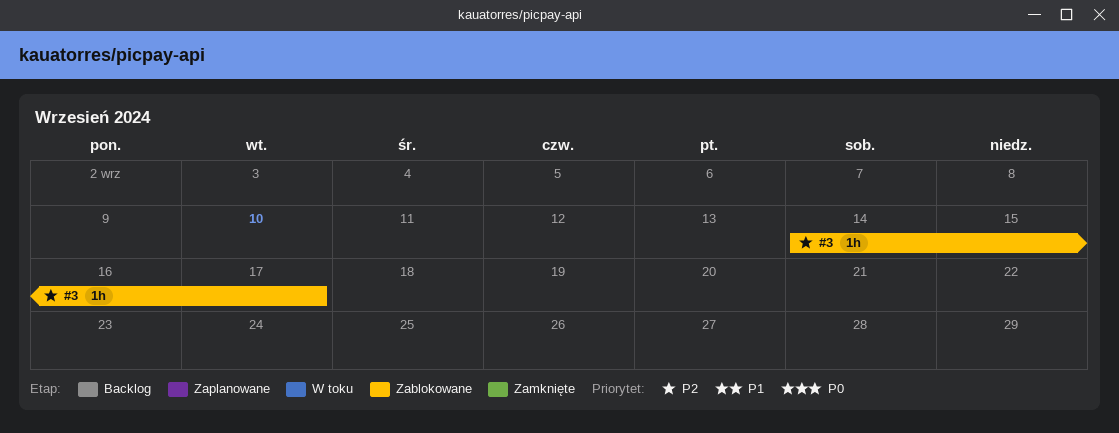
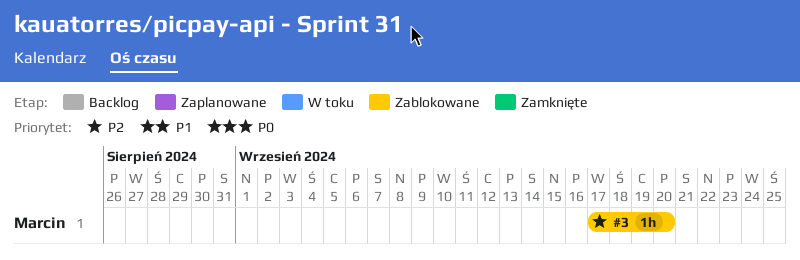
#3, start: Sep 14 -> Sep 17
#3, due: Sep 17 -> Sep 20

